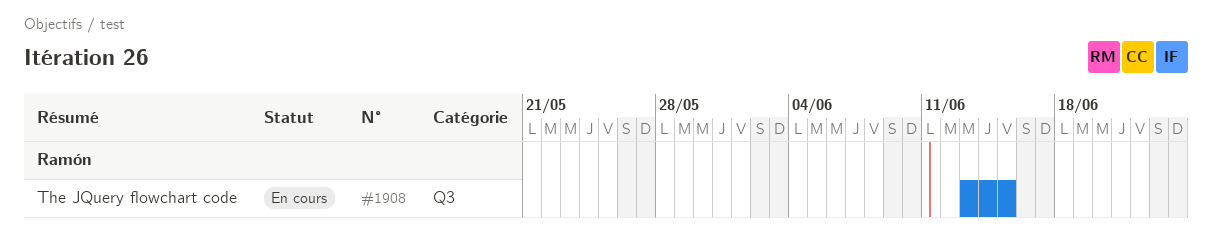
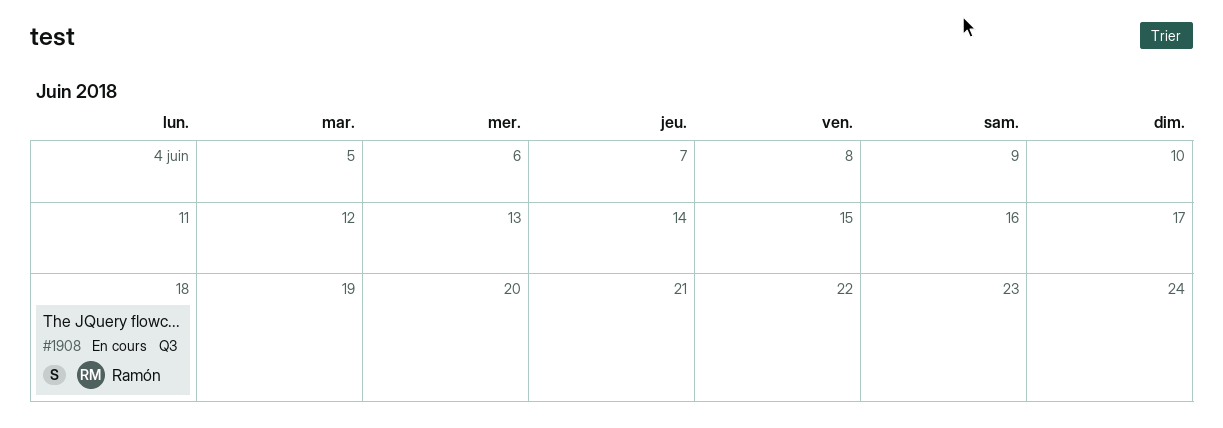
#1908, due: Jun 15 -> Jun 18

